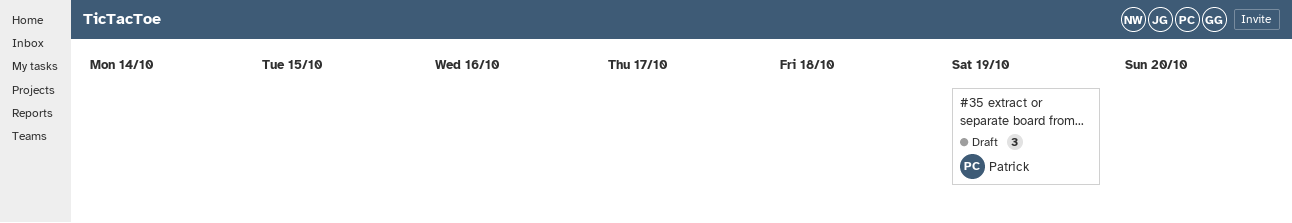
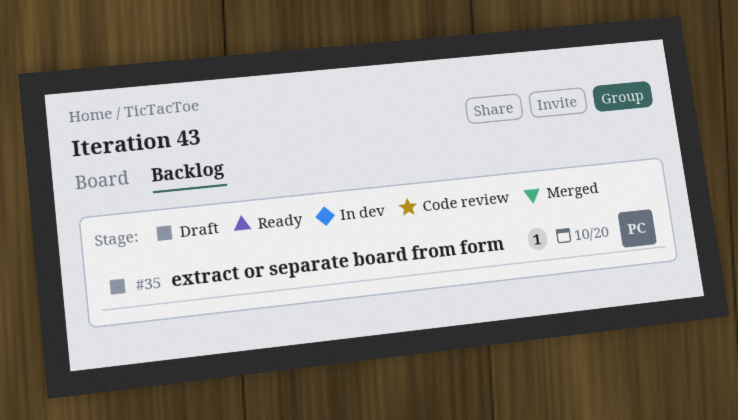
#35, estimate: 3 -> 1
#35, due: Oct 19 -> Oct 20

